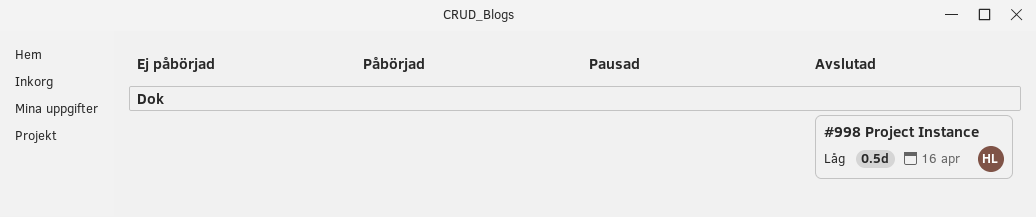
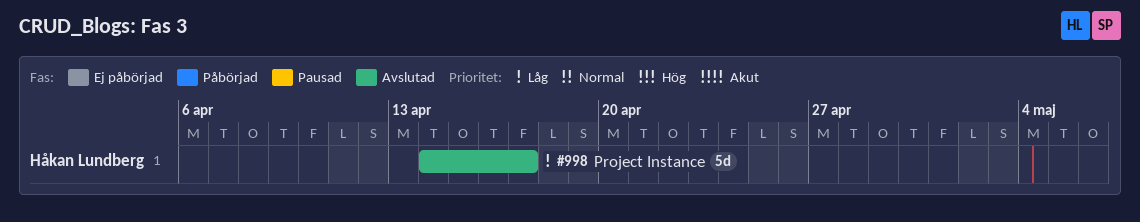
#998, estimate: 0.5d -> 5d
#998, due: Apr 16 -> Apr 17

